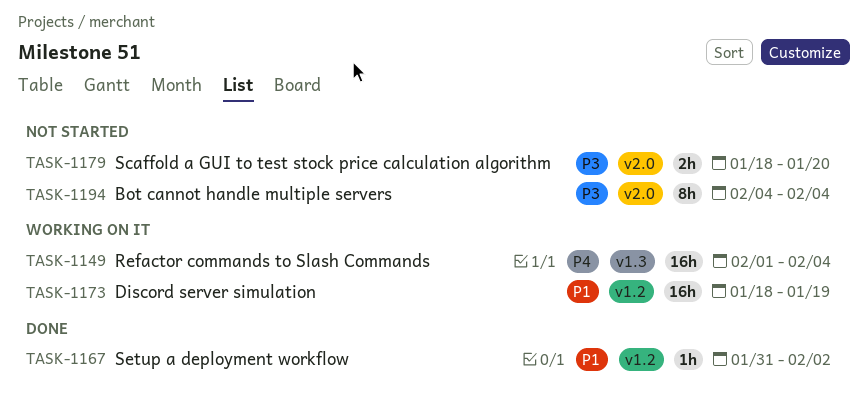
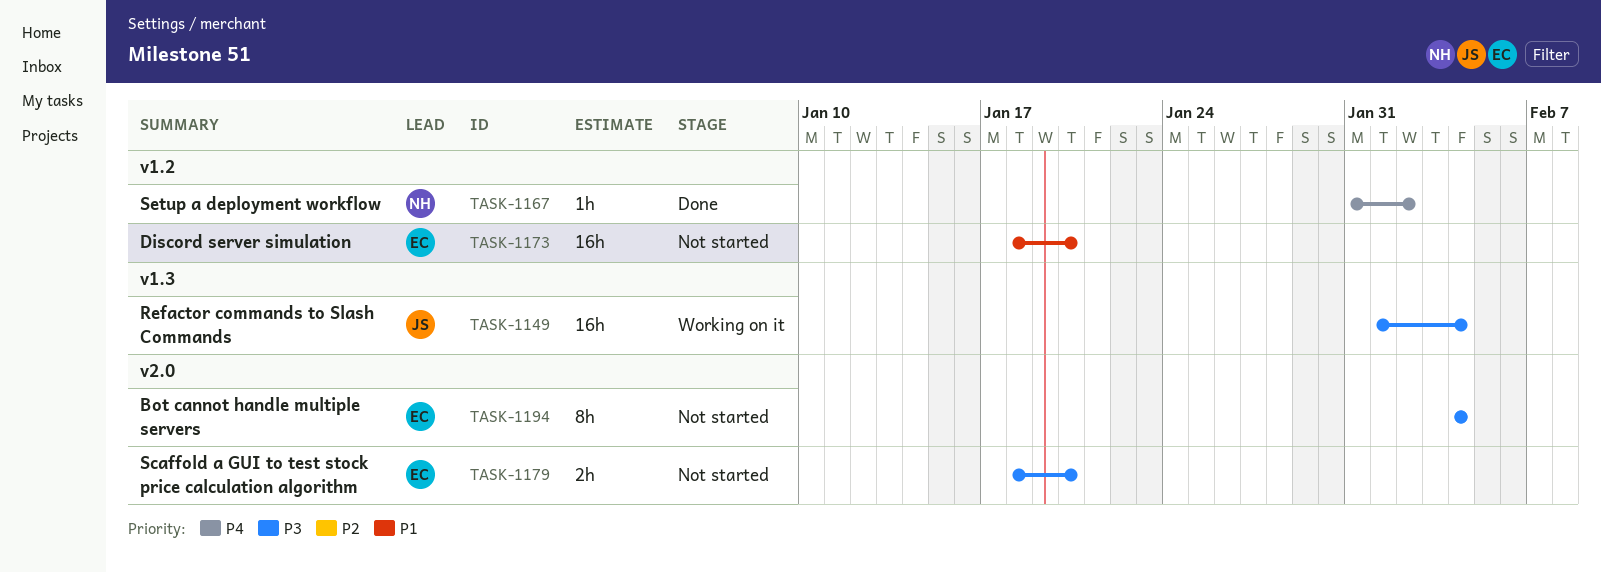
TASK-1149, priority: P4 -> P3
TASK-1167, priority: P1 -> P4
TASK-1173, status: Working on it -> Not started
TASK-1173, due: Jan 19 -> Jan 20

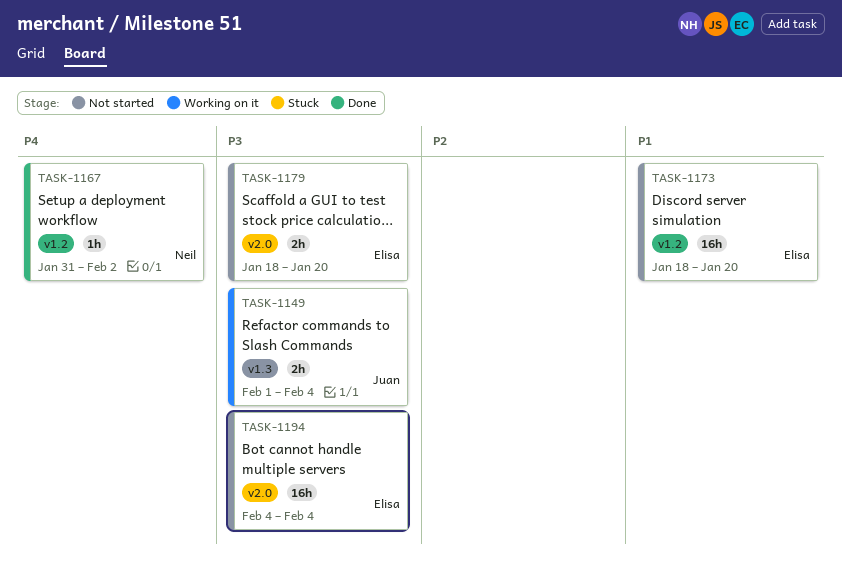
TASK-1149, estimate: 16h -> 2h
TASK-1194, estimate: 8h -> 16h

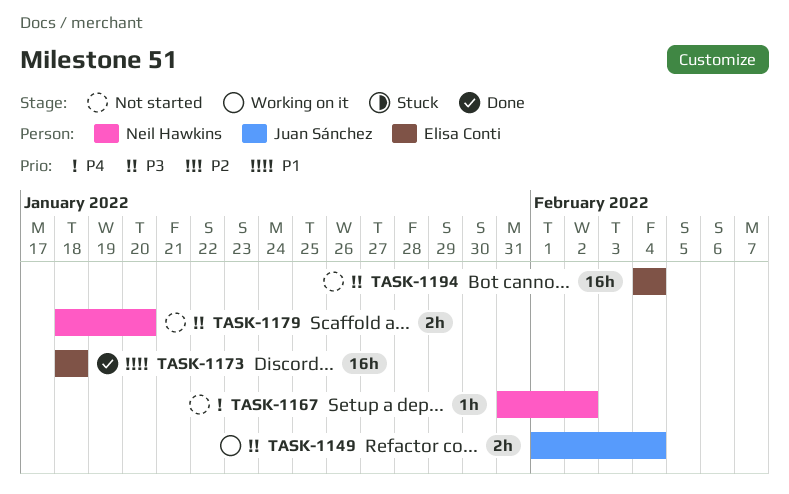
TASK-1167, status: Done -> Not started
TASK-1173, status: Not started -> Done
TASK-1173, due: Jan 20 -> Jan 18
TASK-1179, owner: Elisa Conti -> Neil Hawkins

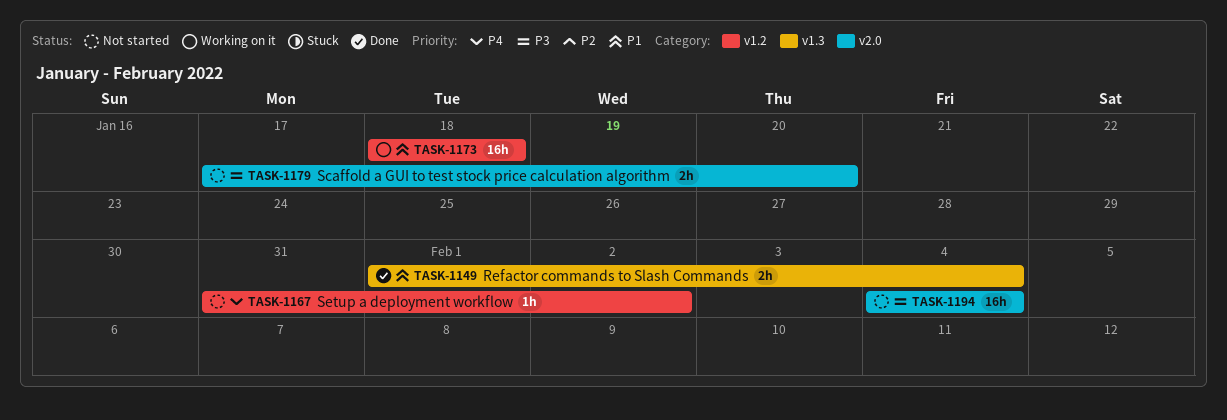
TASK-1149, status: Working on it -> Done
TASK-1149, priority: P3 -> P1
TASK-1173, status: Done -> Working on it
TASK-1179, start: Jan 18 -> Jan 17

